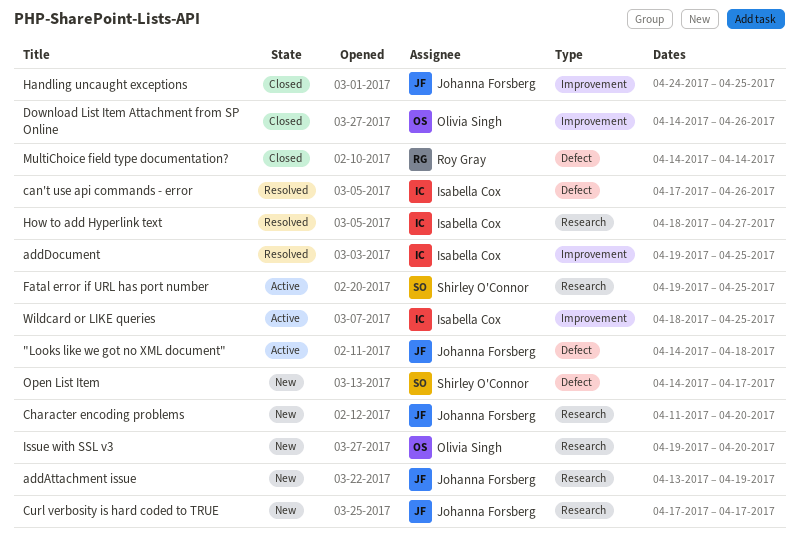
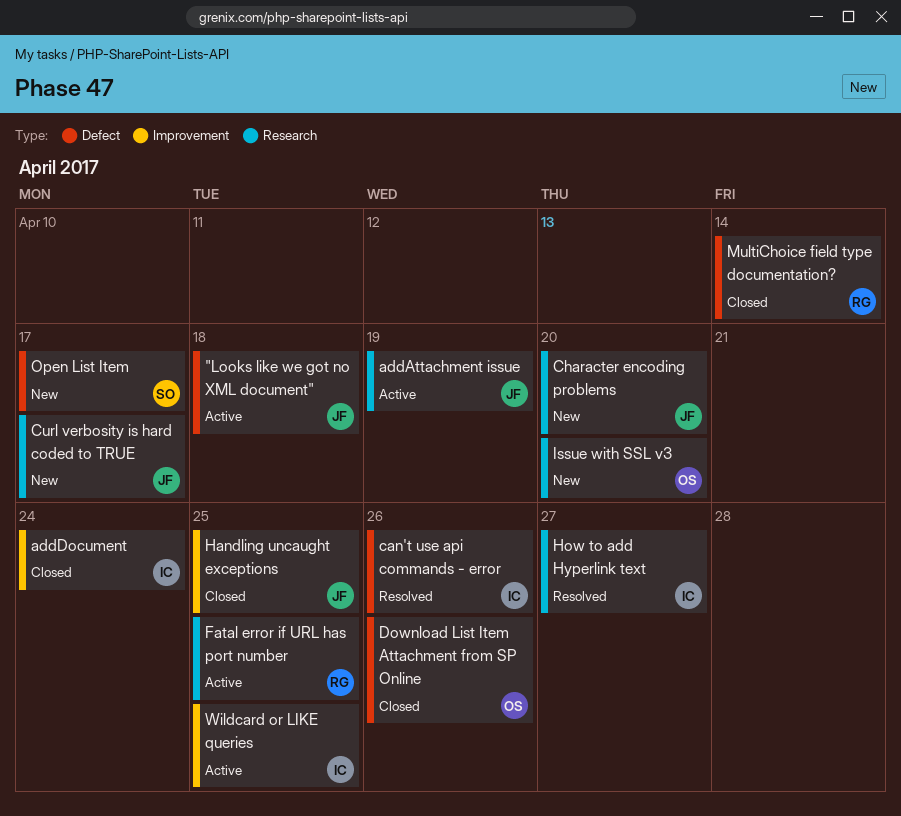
addAttachment issue, status: New -> Active
addDocument, status: Resolved -> Closed
addDocument, due: Apr 25 -> Apr 24
Download List Item Attachment from SP Online, label: Improvement -> Defect
Fatal error if URL has port number, owner: Shirley O'Connor -> Roy Gray

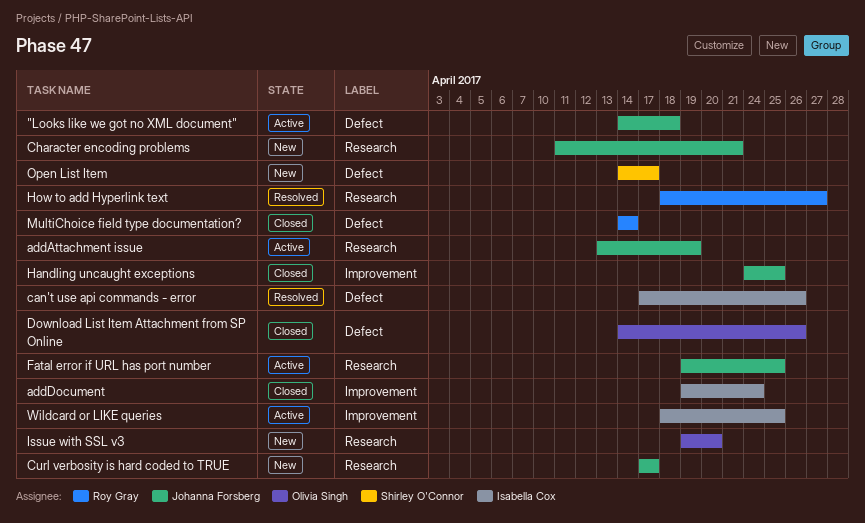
Character encoding problems, due: Apr 20 -> Apr 21
Fatal error if URL has port number, owner: Roy Gray -> Johanna Forsberg
How to add Hyperlink text, owner: Isabella Cox -> Roy Gray

